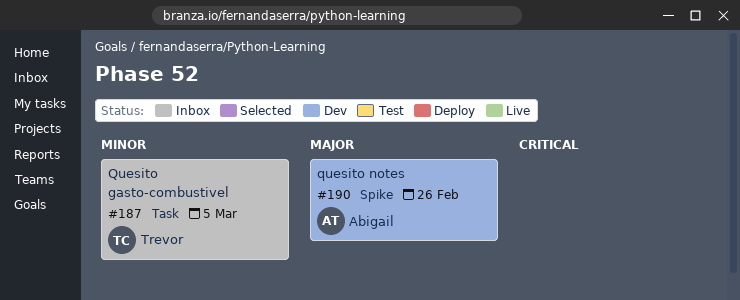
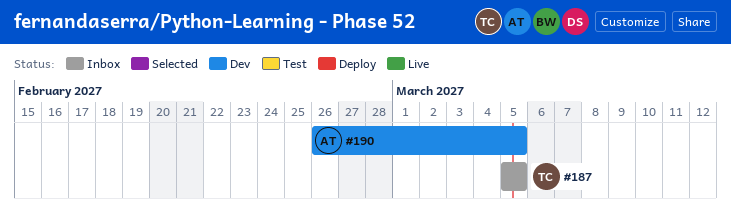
#190, due: Feb 26 -> Mar 5

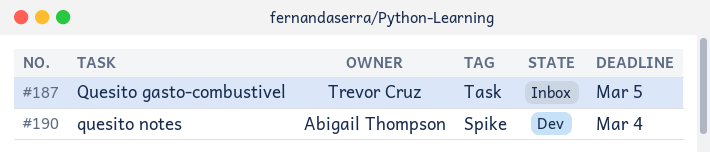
#190, due: Mar 5 -> Mar 4

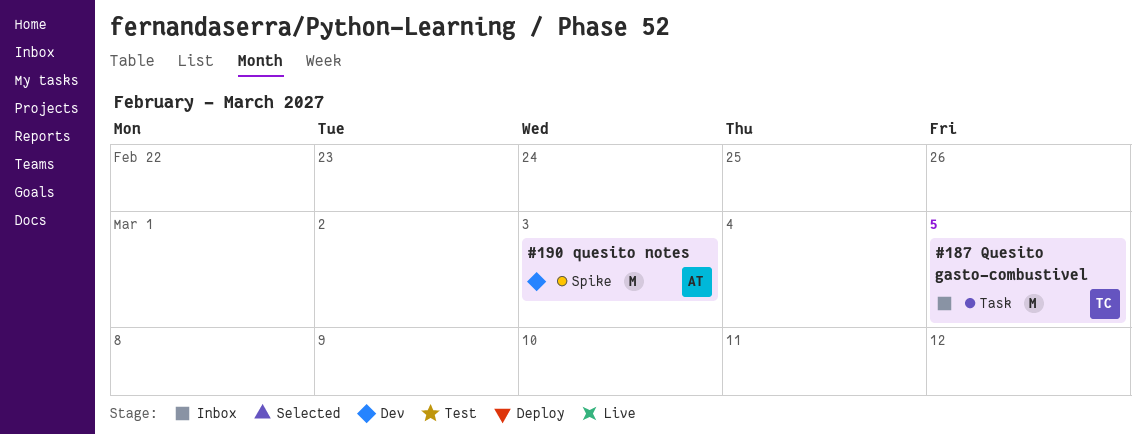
#190, due: Mar 4 -> Mar 3

